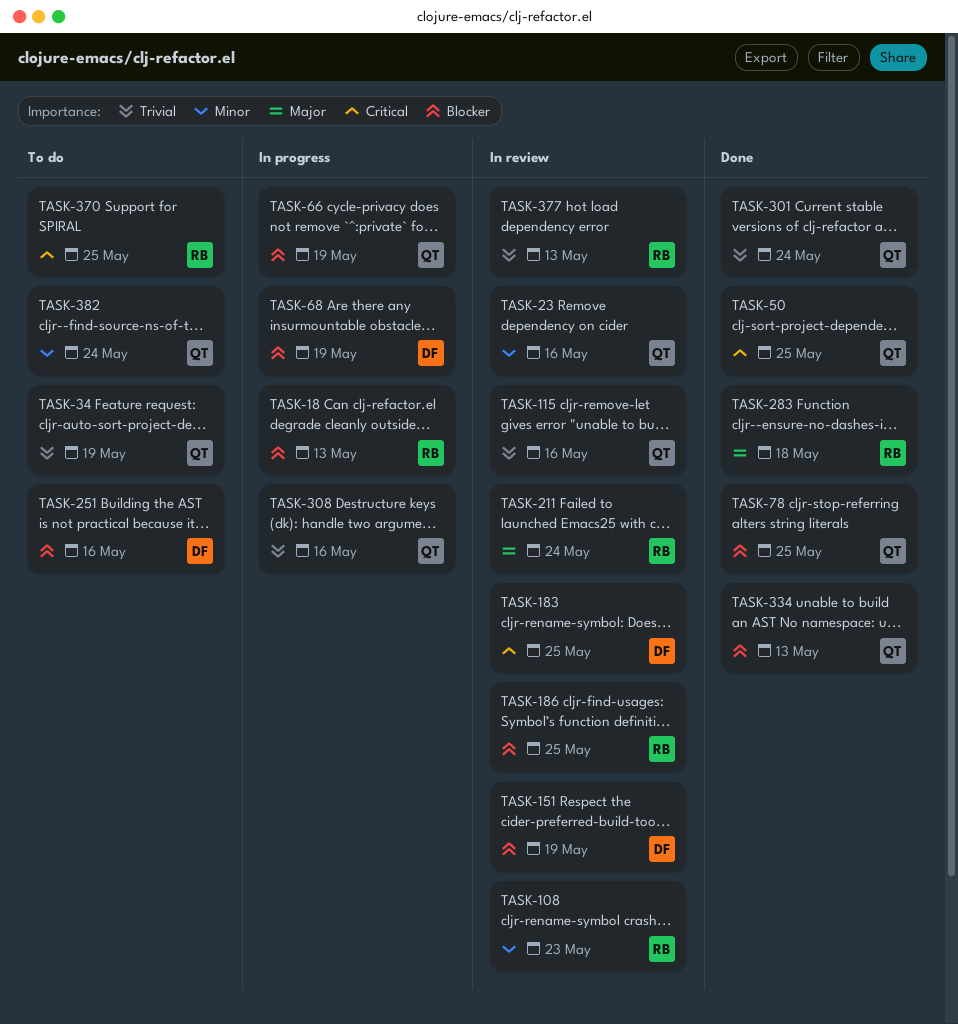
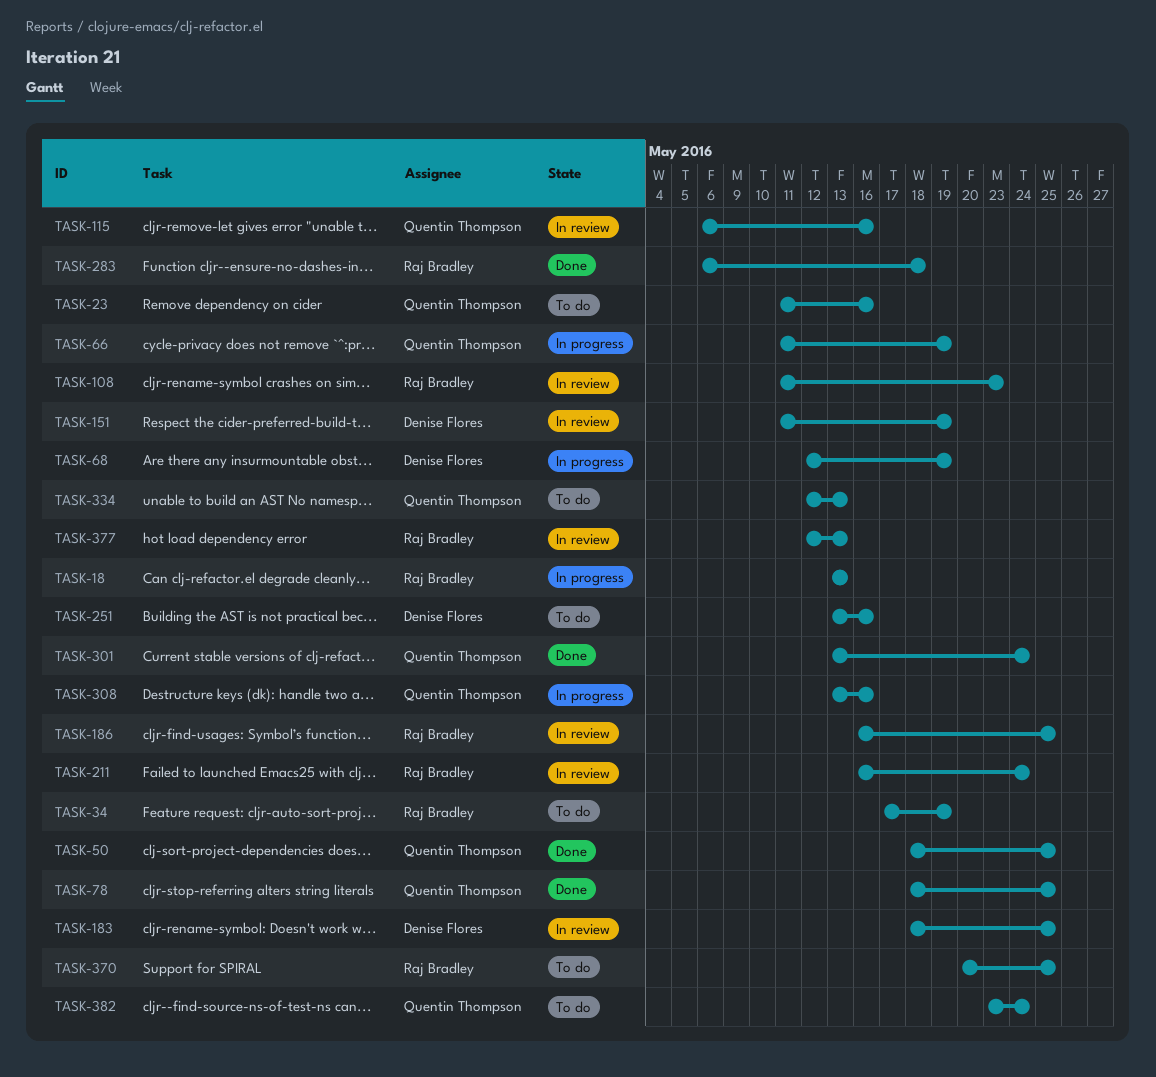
TASK-23, status: In review -> To do
TASK-34, owner: Quentin Thompson -> Raj Bradley
TASK-334, status: Done -> To do

